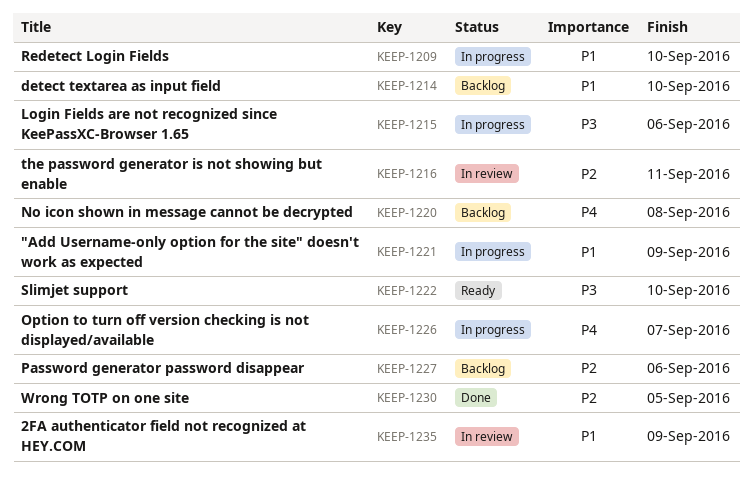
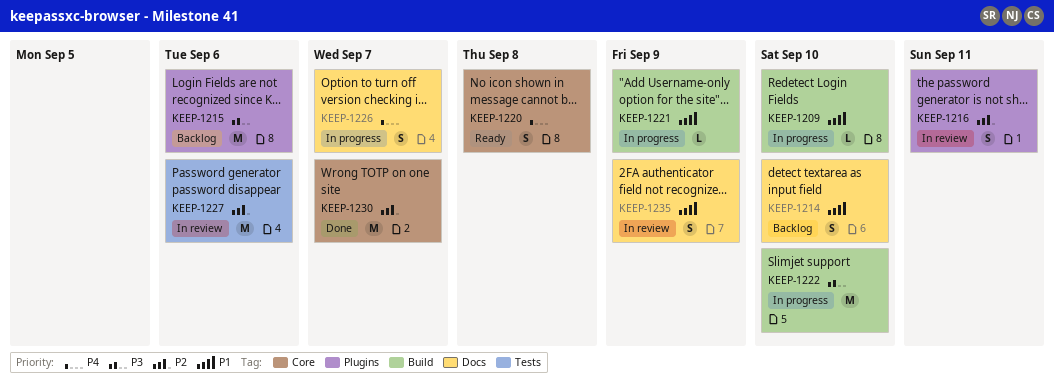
KEEP-1215, status: In progress -> Backlog
KEEP-1220, status: Backlog -> Ready
KEEP-1222, status: Ready -> In progress
KEEP-1227, status: Backlog -> In review
KEEP-1230, due: Sep 5 -> Sep 7

